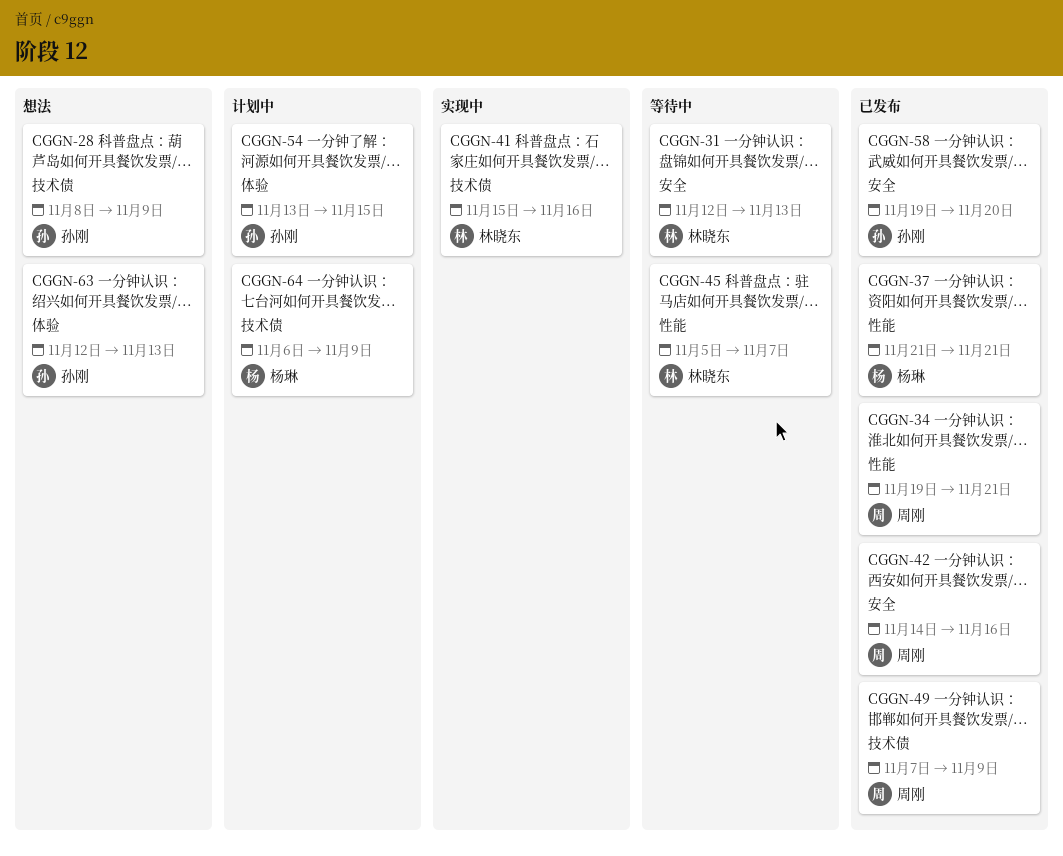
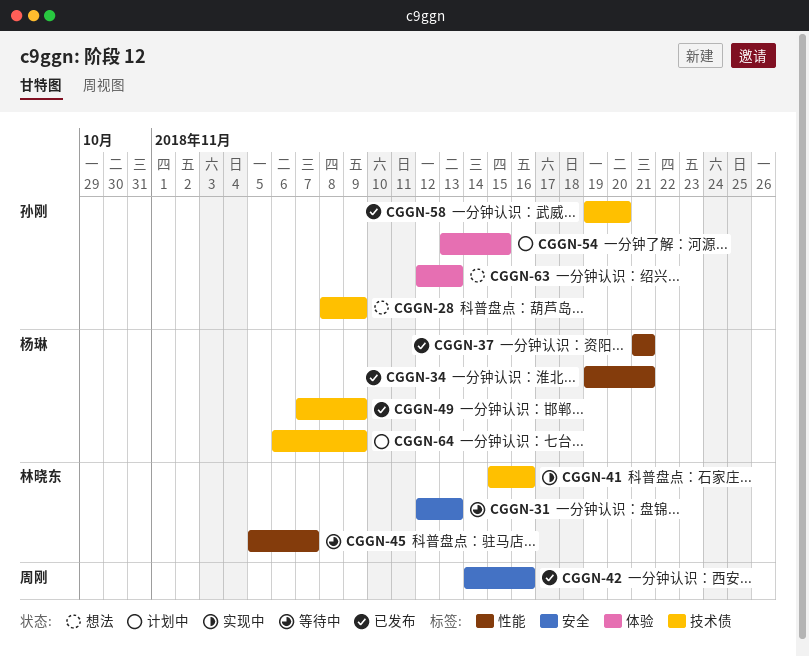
CGGN-34, owner: 周刚 -> 杨琳
CGGN-49, owner: 周刚 -> 杨琳
CGGN-58, label: 安全 -> 技术债

